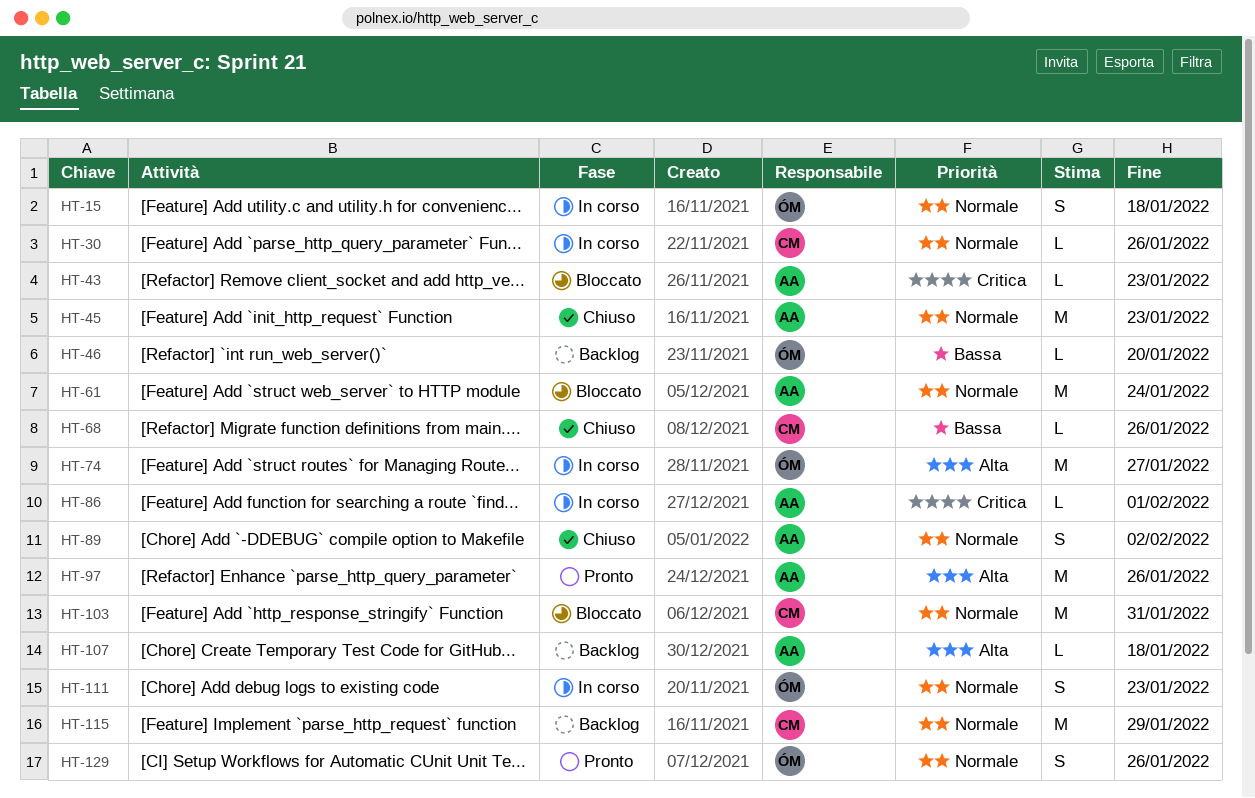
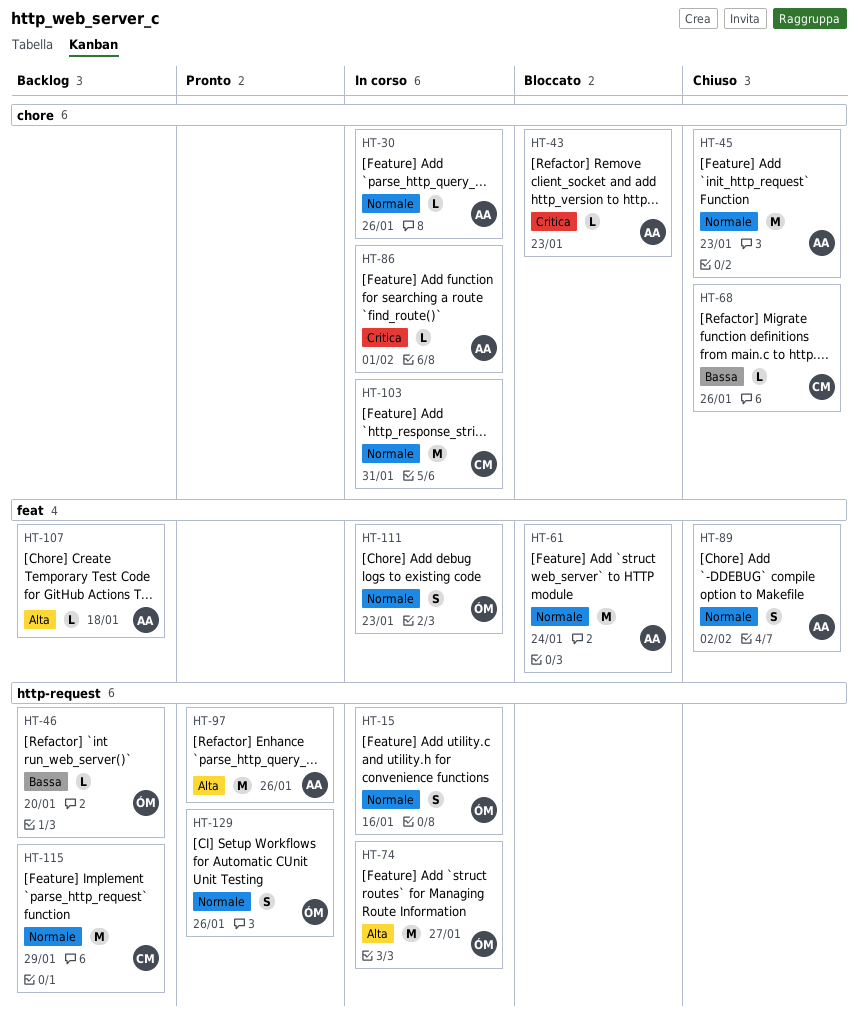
HT-15, due: Jan 18 -> Jan 16
HT-30, owner: CM -> AA
HT-103, status: Bloccato -> In corso

